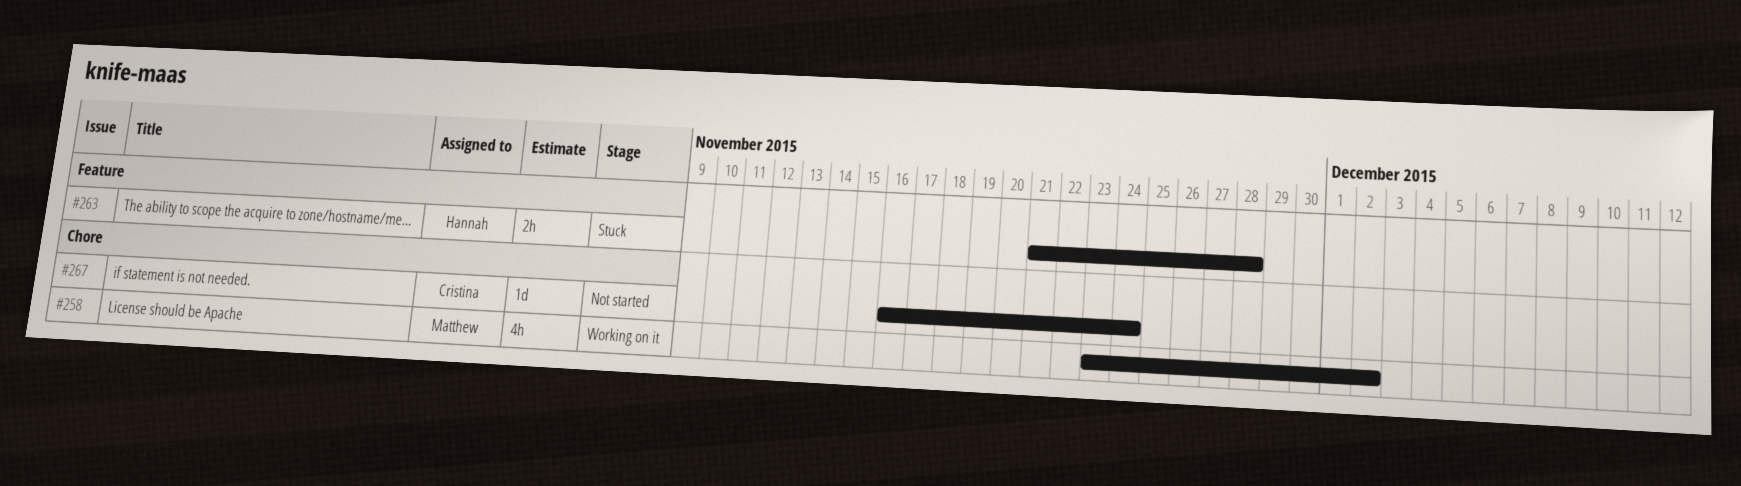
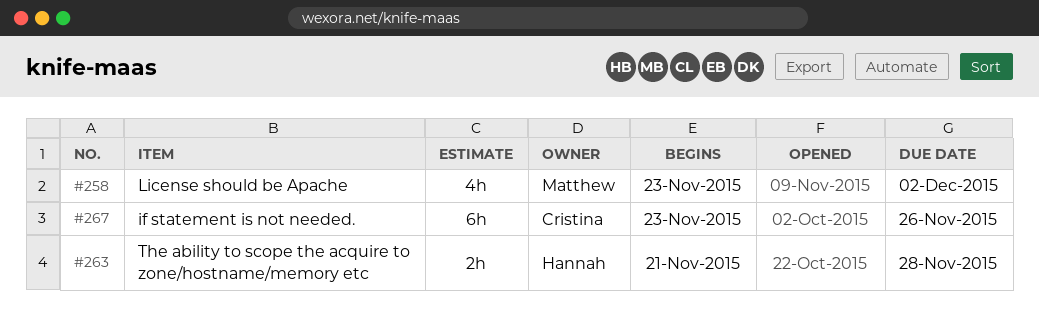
#267, estimate: 1d -> 6h
#267, start: Nov 16 -> Nov 23
#267, due: Nov 24 -> Nov 26

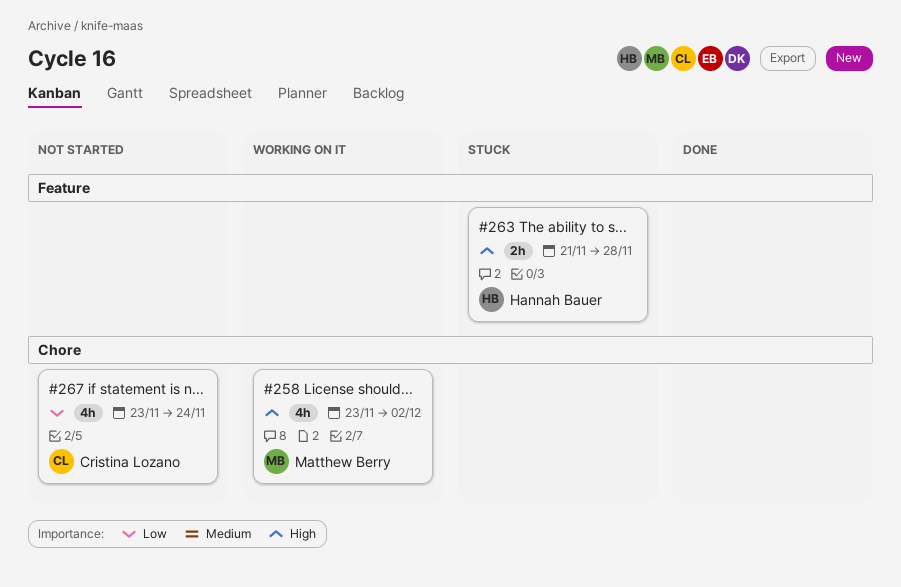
#267, estimate: 6h -> 4h
#267, due: Nov 26 -> Nov 24

